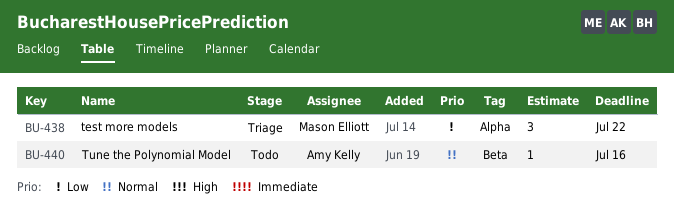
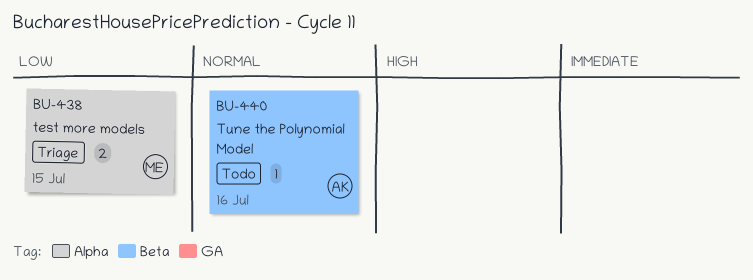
BU-438, estimate: 3 -> 2
BU-438, due: Jul 22 -> Jul 15

